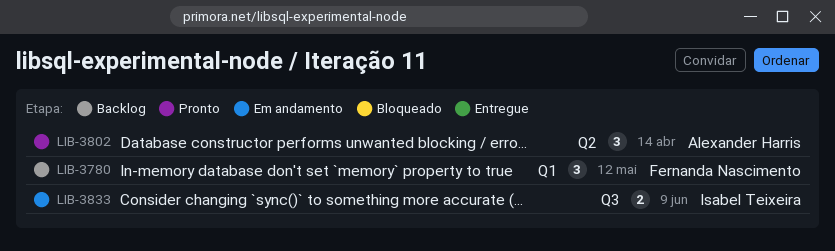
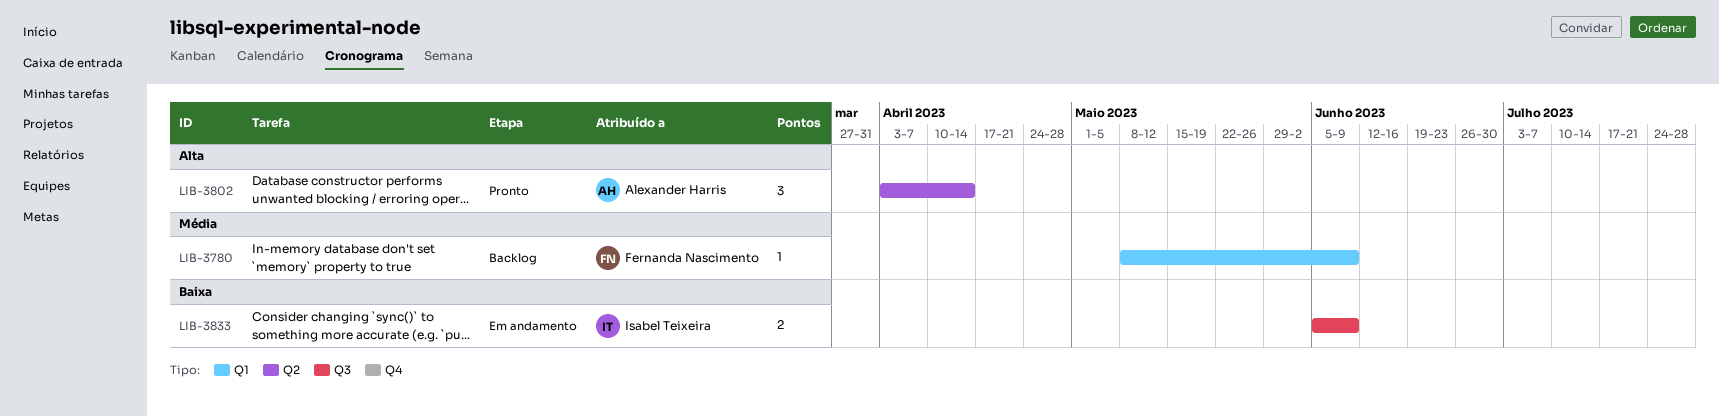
LIB-3780, estimate: 3 -> 1
LIB-3780, due: May 12 -> Jun 9

